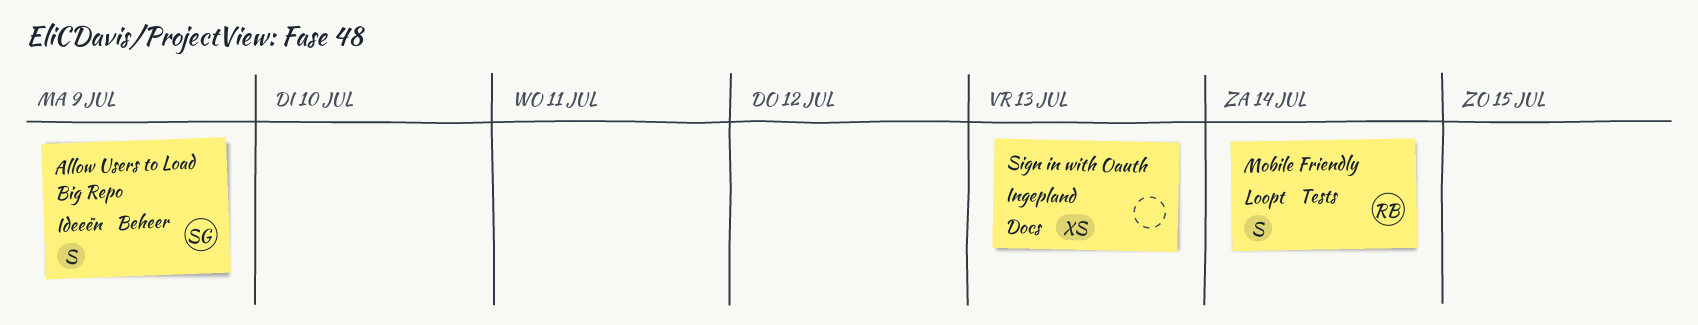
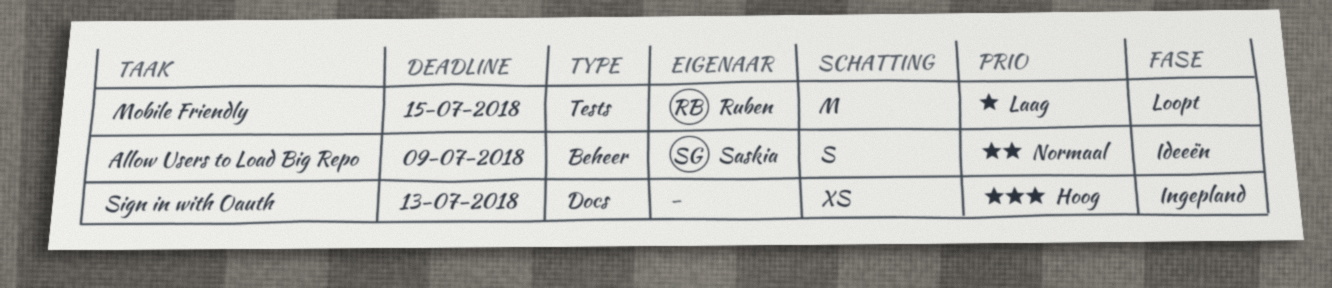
Mobile Friendly, estimate: S -> M
Mobile Friendly, due: Jul 14 -> Jul 15

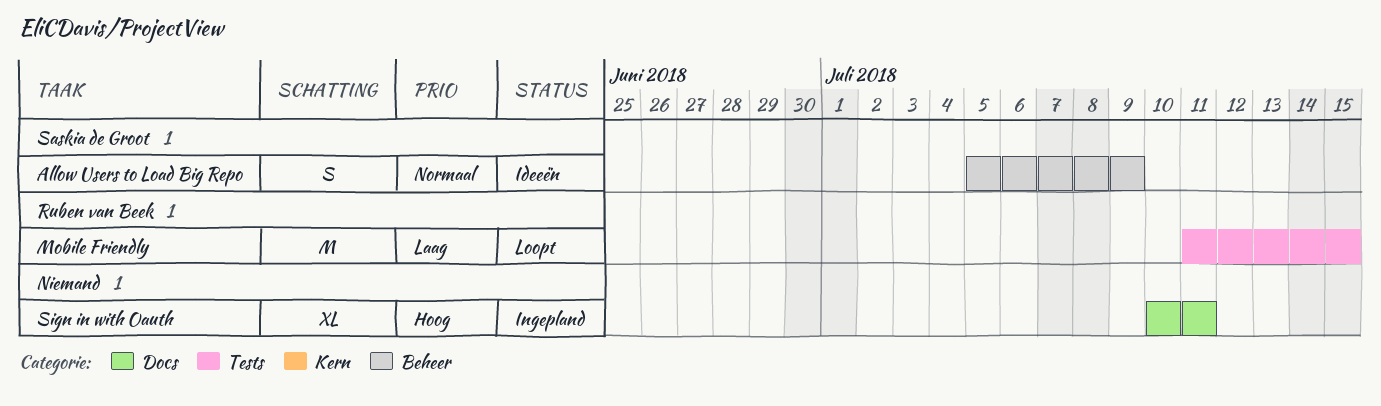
Sign in with Oauth, estimate: XS -> XL
Sign in with Oauth, due: Jul 13 -> Jul 11

